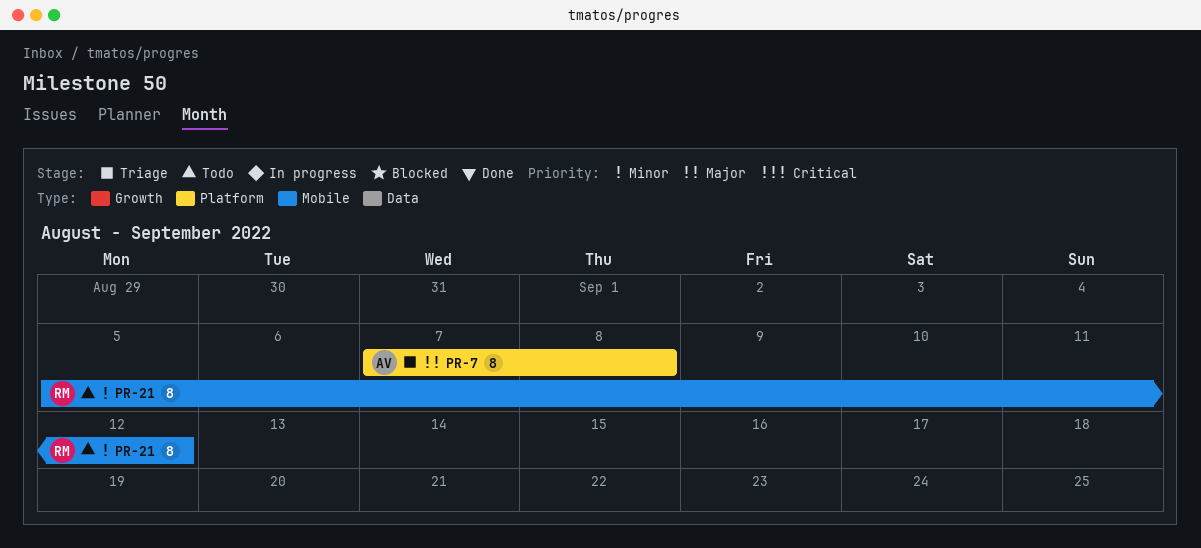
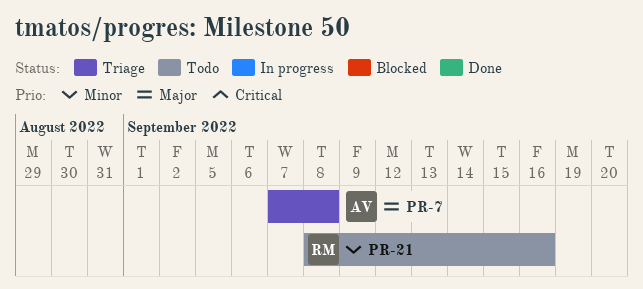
PR-21, start: Sep 5 -> Sep 8
PR-21, due: Sep 12 -> Sep 16

